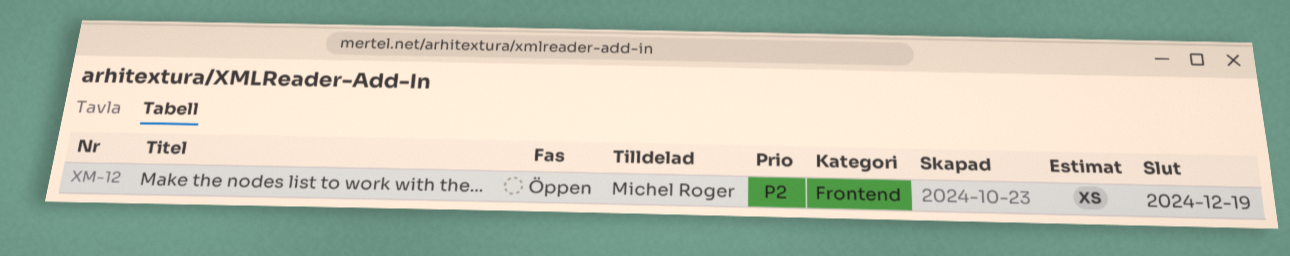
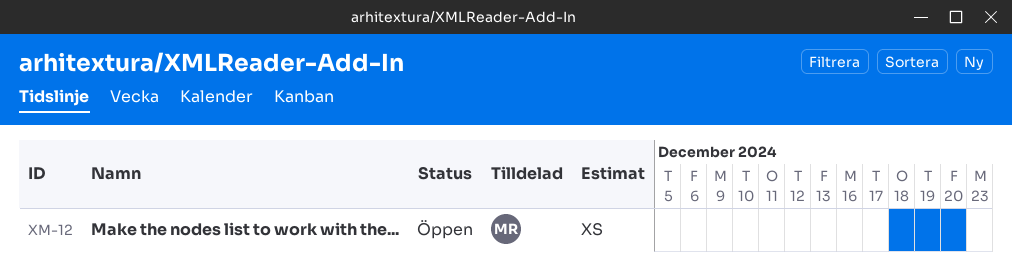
XM-12, due: Dec 19 -> Dec 20

